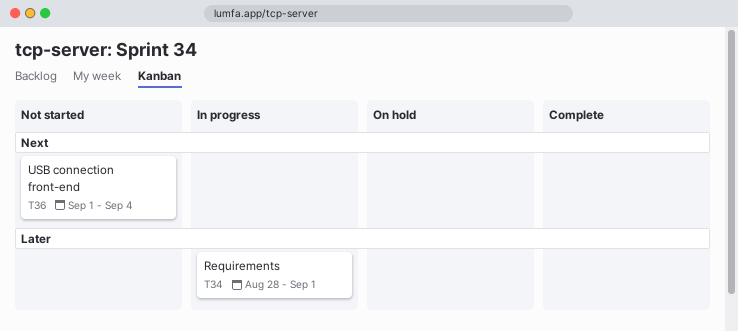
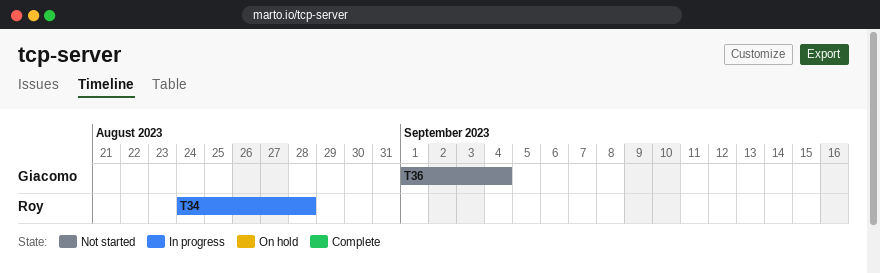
T34, start: Aug 28 -> Aug 24
T34, due: Sep 1 -> Aug 28

